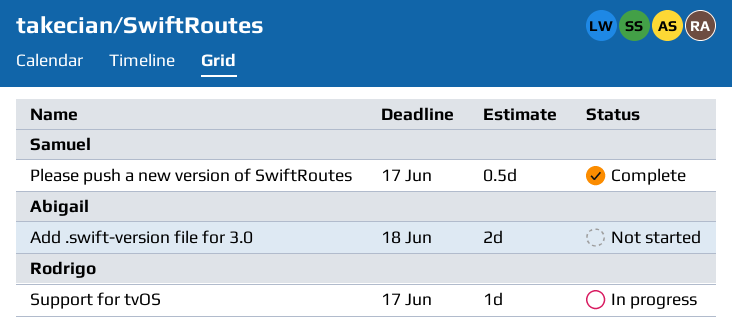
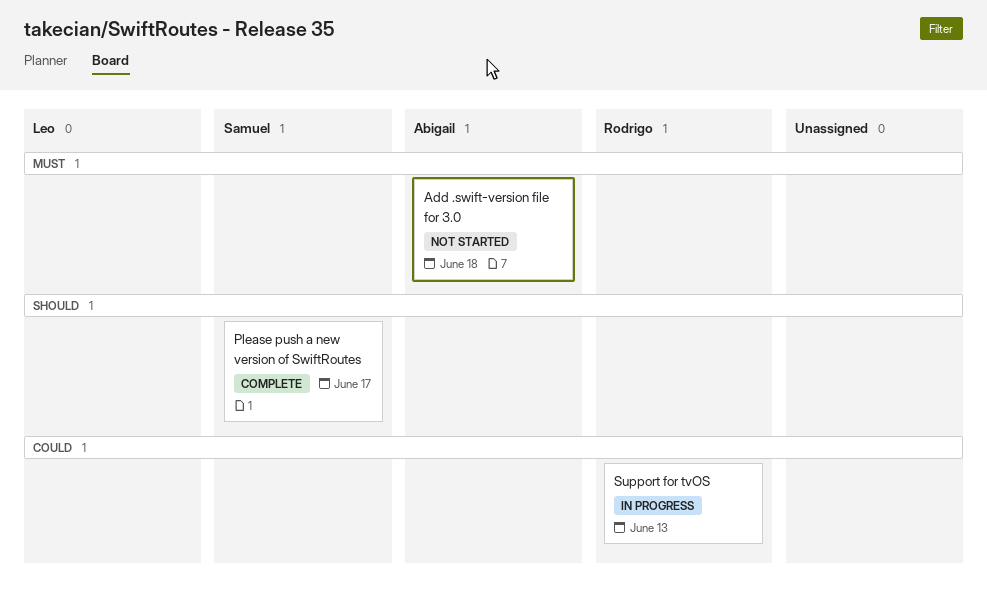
Support for tvOS, due: Jun 17 -> Jun 13

